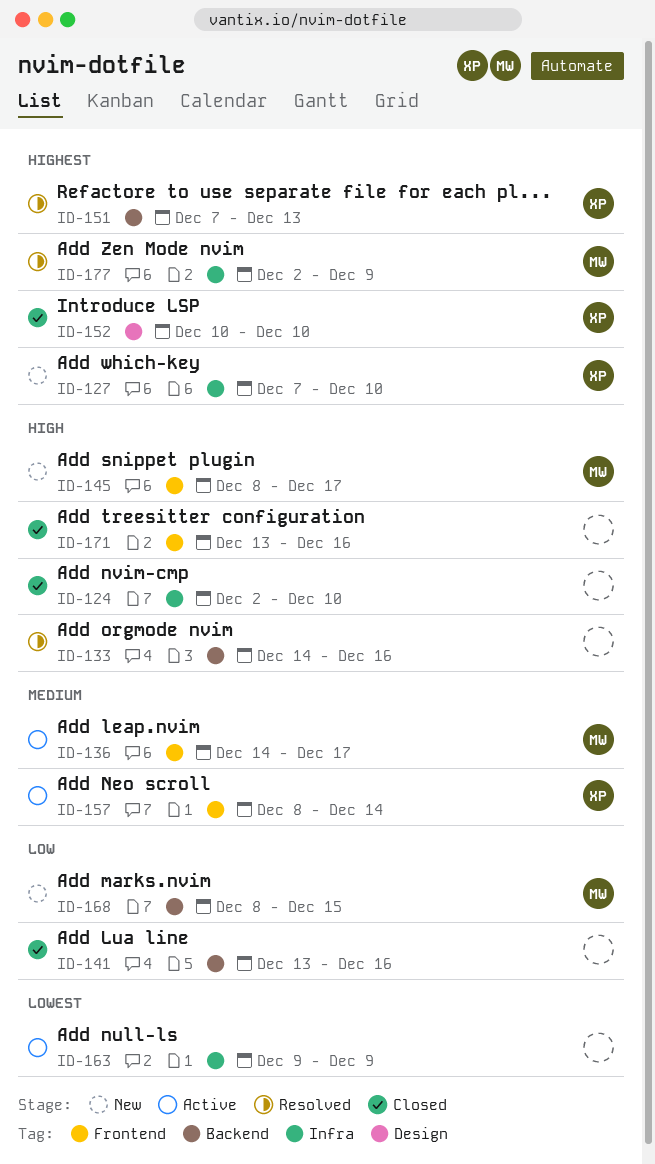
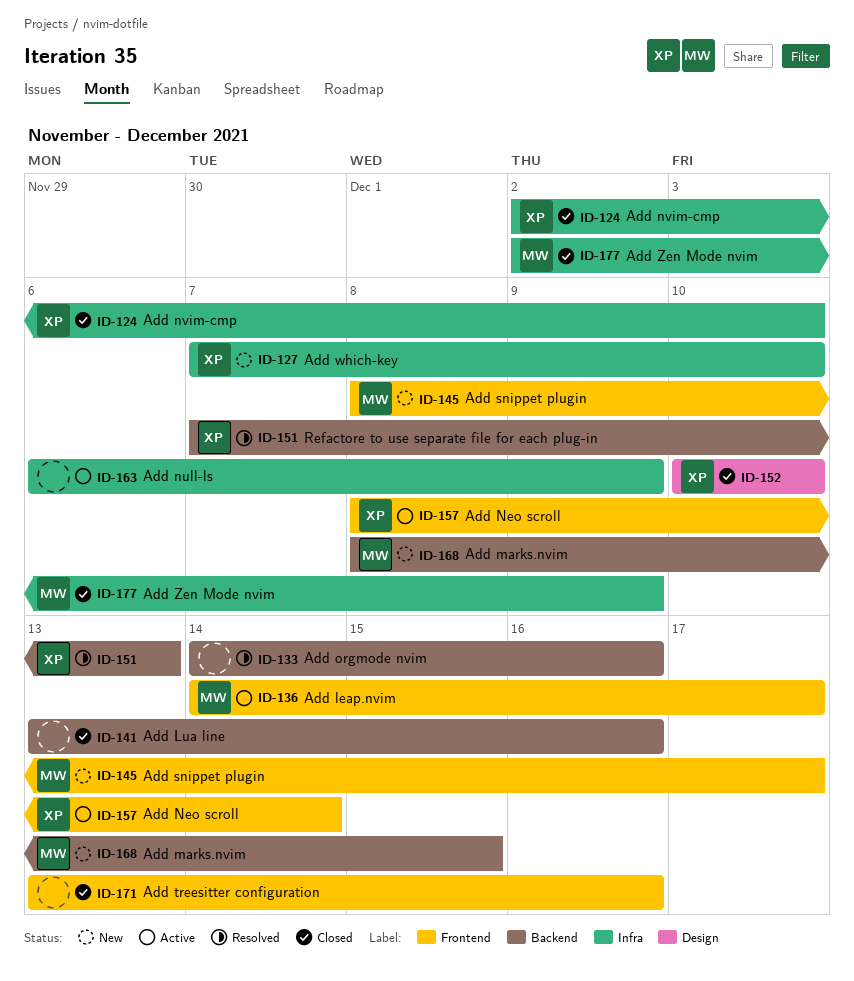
ID-124, owner: none -> XP
ID-163, start: Dec 9 -> Dec 6
ID-177, status: Resolved -> Closed

